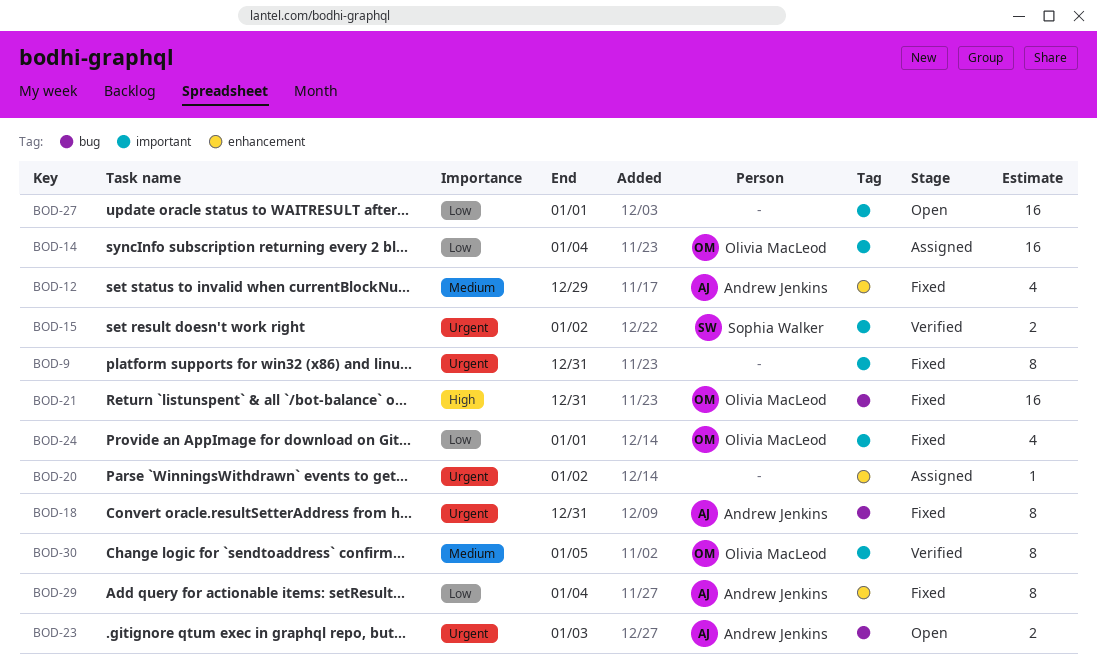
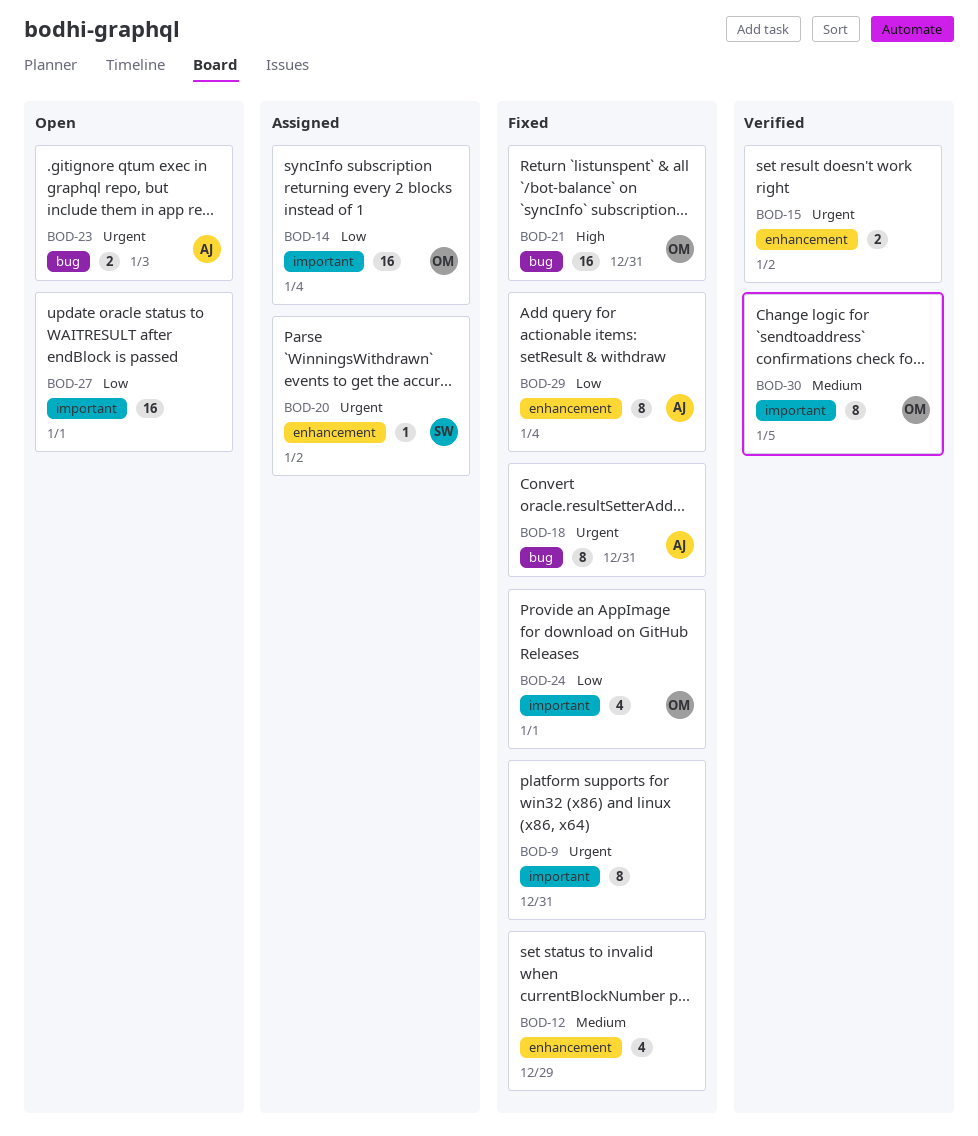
BOD-12, owner: Andrew Jenkins -> none
BOD-15, owner: Sophia Walker -> none
BOD-15, label: important -> enhancement
BOD-20, owner: none -> Sophia Walker

